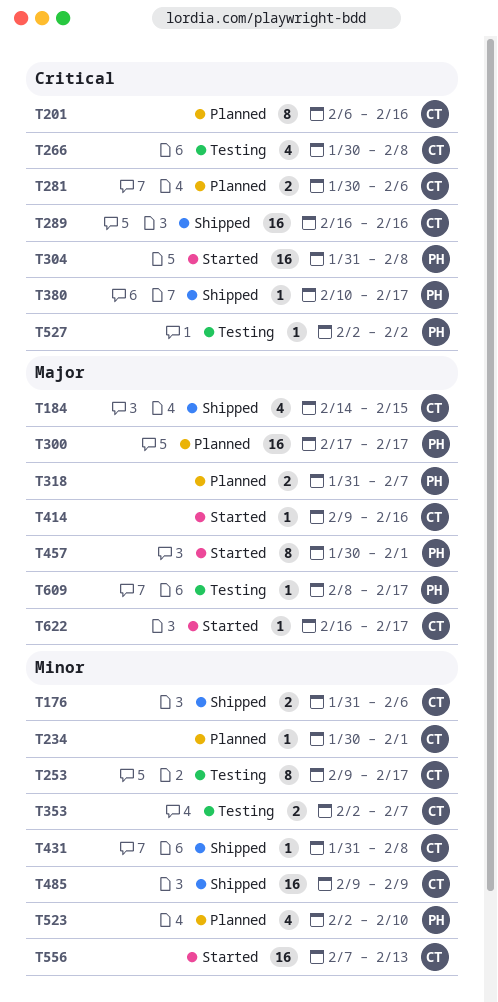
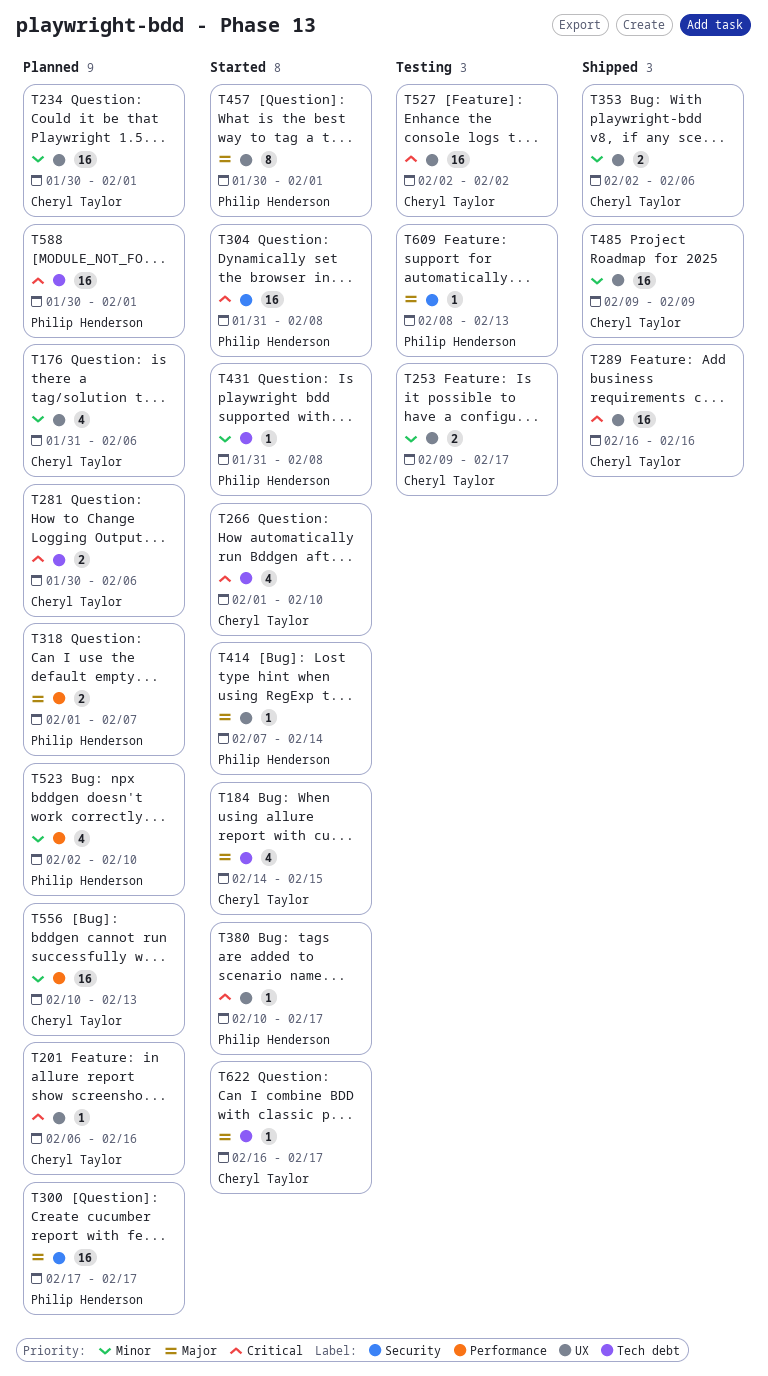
T176, status: Shipped -> Planned
T176, estimate: 2 -> 4
T184, status: Shipped -> Started
T201, estimate: 8 -> 1
T234, estimate: 1 -> 16
T253, estimate: 8 -> 2
T266, status: Testing -> Started
T266, start: Jan 30 -> Feb 1
T266, due: Feb 8 -> Feb 10
T318, start: Jan 31 -> Feb 1
T353, status: Testing -> Shipped
T353, due: Feb 7 -> Feb 6
T380, status: Shipped -> Started
T414, owner: Cheryl Taylor -> Philip Henderson
T414, start: Feb 9 -> Feb 7
T414, due: Feb 16 -> Feb 14
T431, status: Shipped -> Started
T431, owner: Cheryl Taylor -> Philip Henderson
T527, owner: Philip Henderson -> Cheryl Taylor
T527, estimate: 1 -> 16
T556, status: Started -> Planned
T556, start: Feb 7 -> Feb 10
T588: none -> present
T609, due: Feb 17 -> Feb 13

